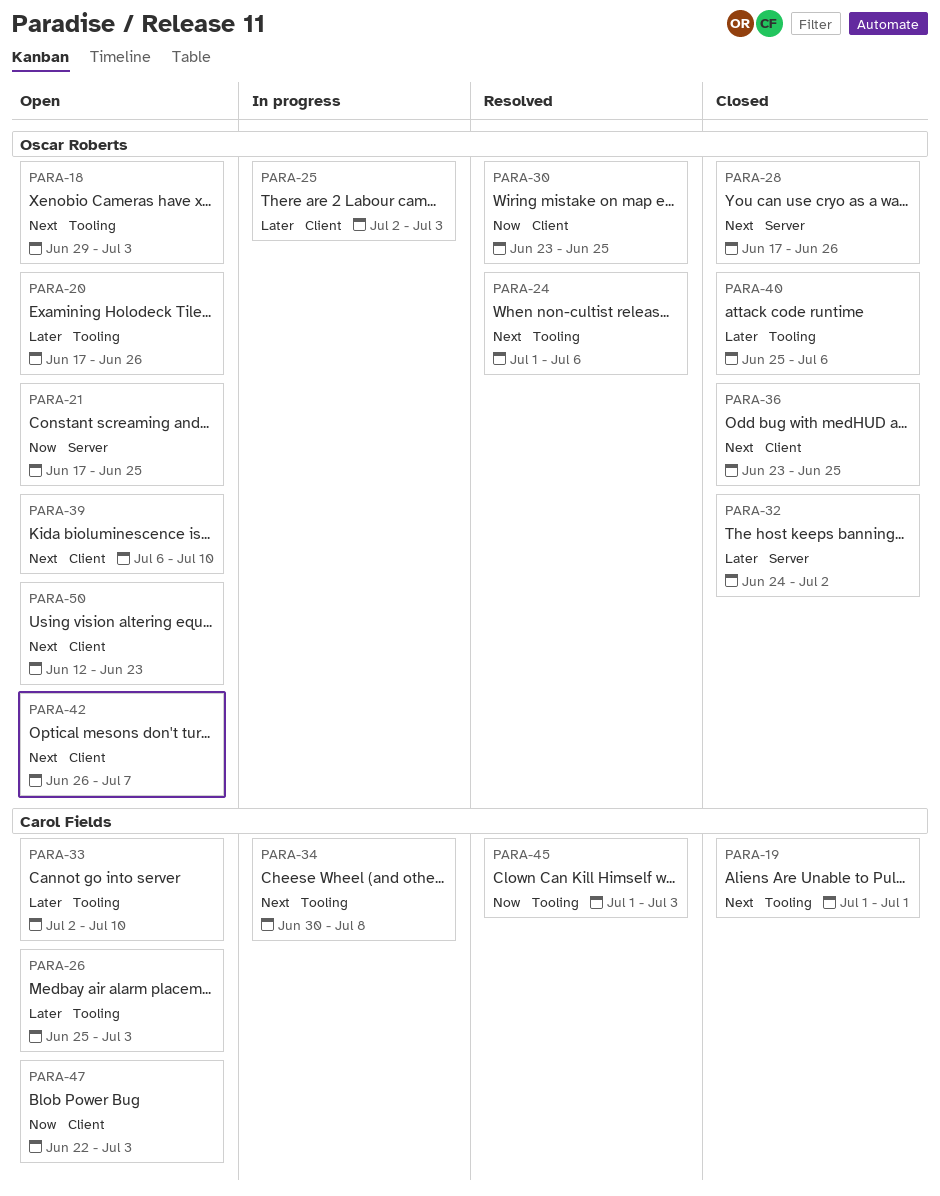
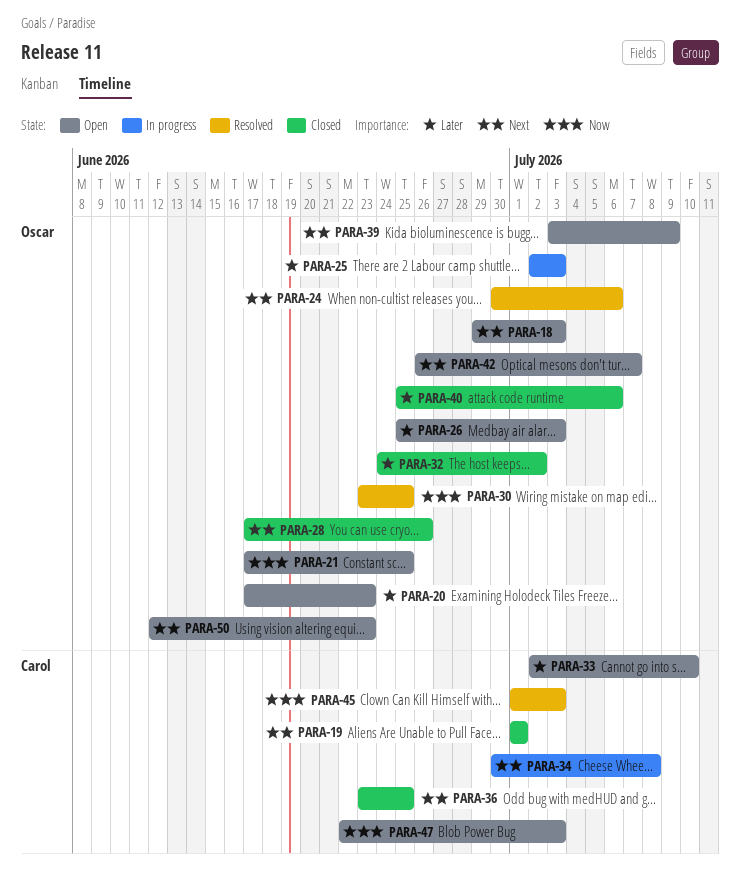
PARA-20, due: Jun 26 -> Jun 23
PARA-24, start: Jul 1 -> Jun 30
PARA-26, owner: Carol Fields -> Oscar Roberts
PARA-36, owner: Oscar Roberts -> Carol Fields
PARA-39, start: Jul 6 -> Jul 3
PARA-39, due: Jul 10 -> Jul 9

